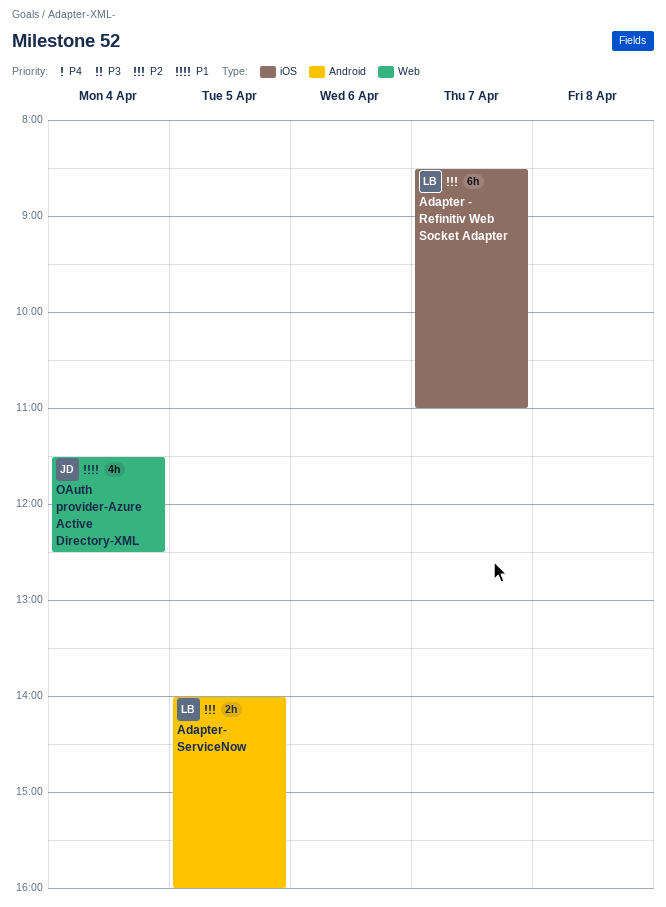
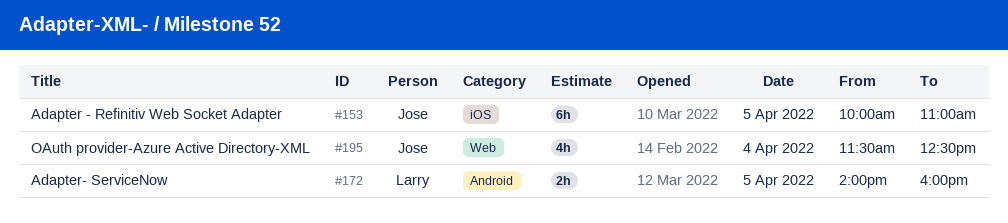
Adapter - Refinitiv Web Socket Adapter, owner: Larry -> Jose
Adapter - Refinitiv Web Socket Adapter, day: Apr 7 -> Apr 5
Adapter - Refinitiv Web Socket Adapter, begins: 08:30 -> 10:00

